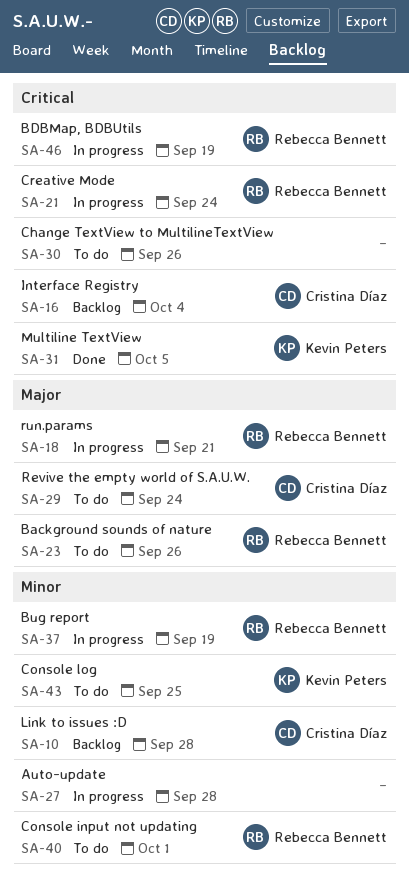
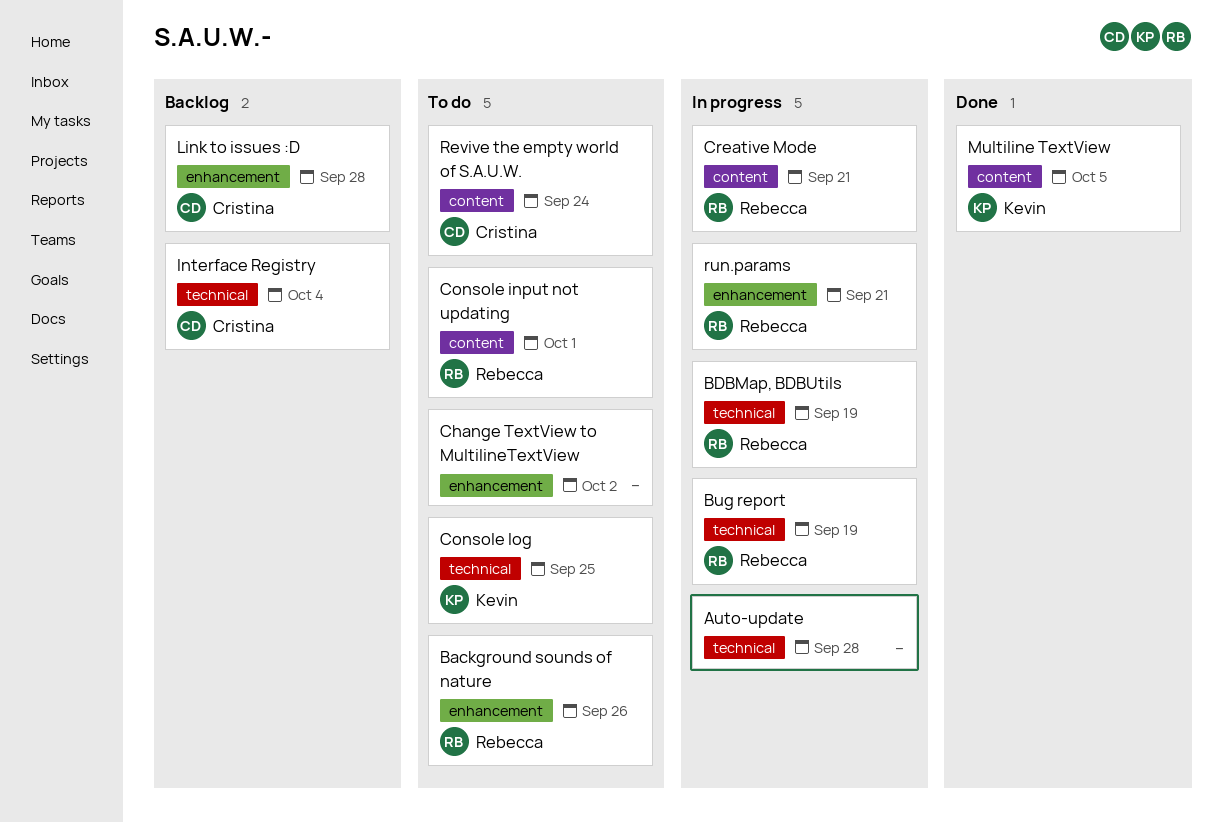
Change TextView to MultilineTextView, due: Sep 26 -> Oct 2
Creative Mode, due: Sep 24 -> Sep 21

